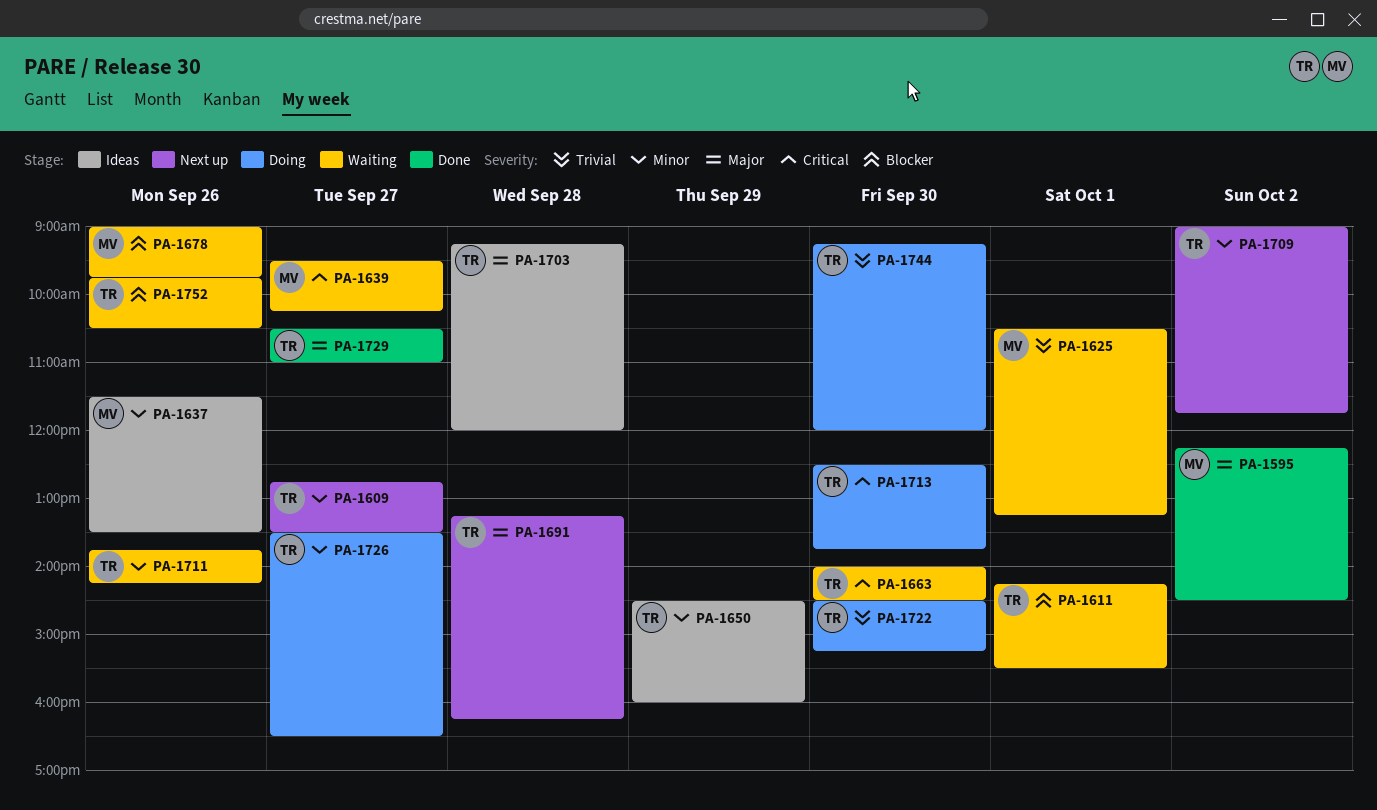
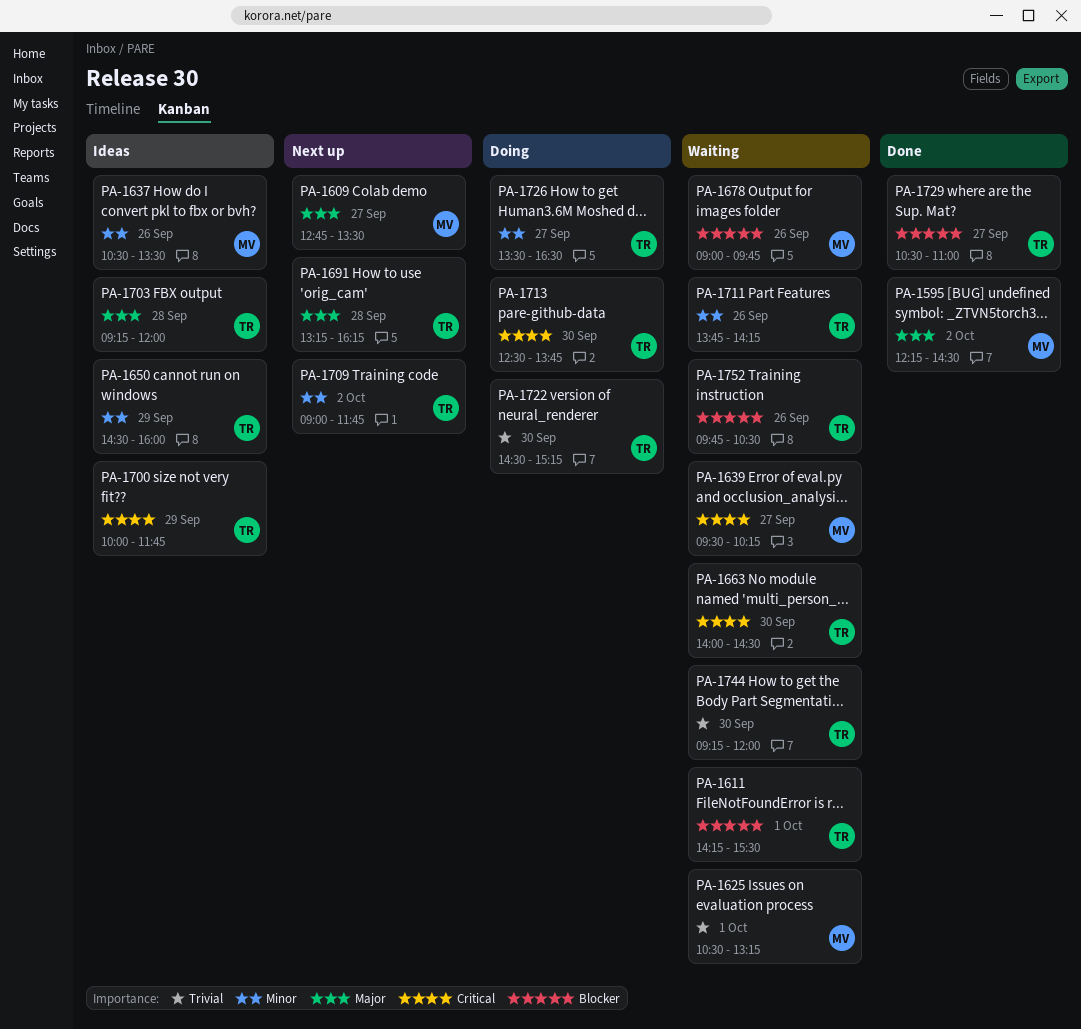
PA-1609, owner: TR -> MV
PA-1609, priority: Minor -> Major
PA-1637, begins: 11:30 -> 10:30
PA-1700: none -> present
PA-1729, priority: Major -> Blocker
PA-1744, status: Doing -> Waiting

